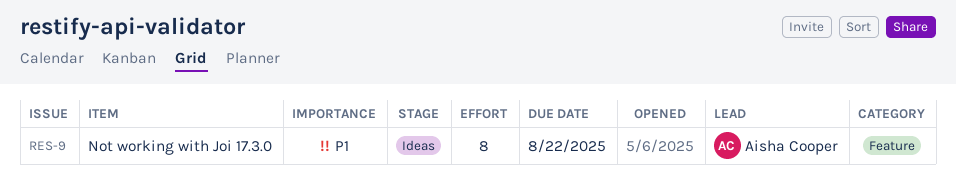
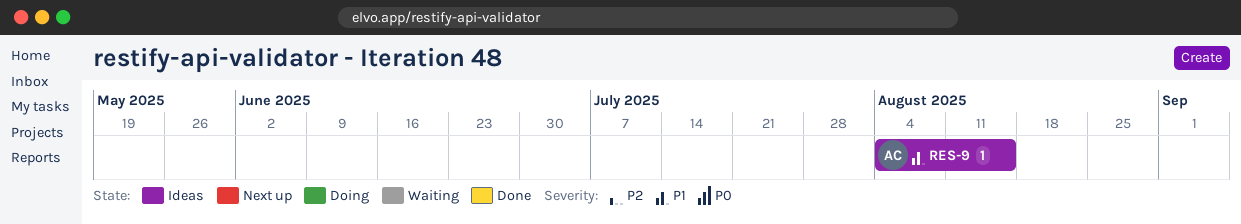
RES-9, estimate: 8 -> 1
RES-9, due: Aug 22 -> Aug 15

